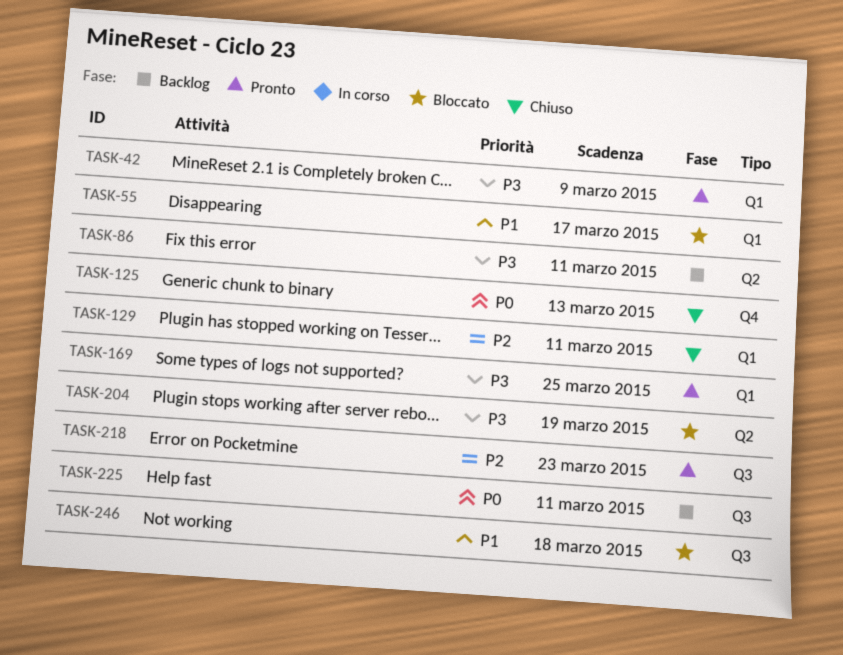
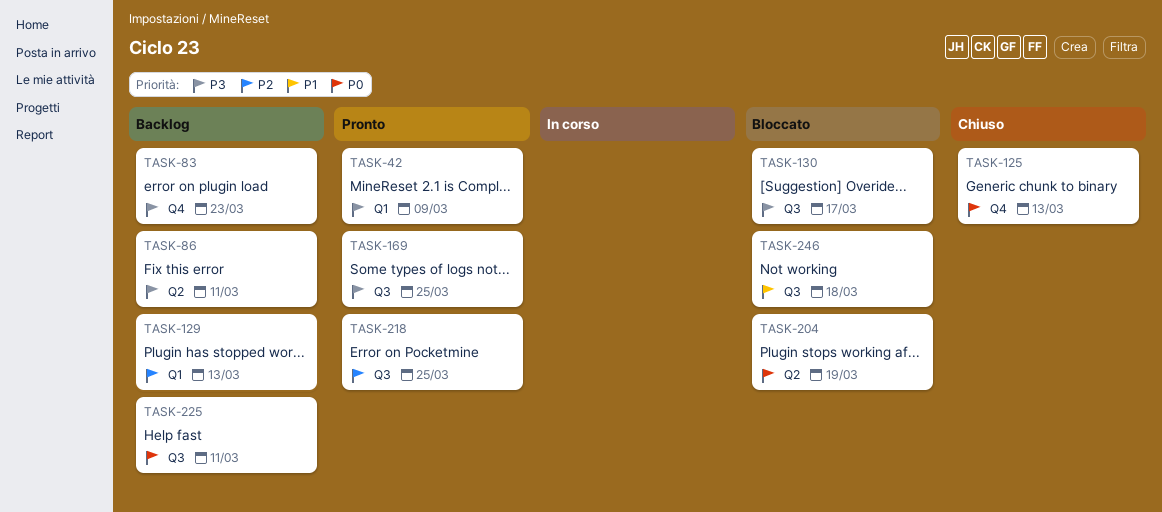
TASK-55: present -> none
TASK-83: none -> present
TASK-129, status: Chiuso -> Backlog
TASK-129, due: Mar 11 -> Mar 13
TASK-130: none -> present
TASK-169, label: Q1 -> Q3
TASK-204, priority: P3 -> P0
TASK-218, due: Mar 23 -> Mar 25

